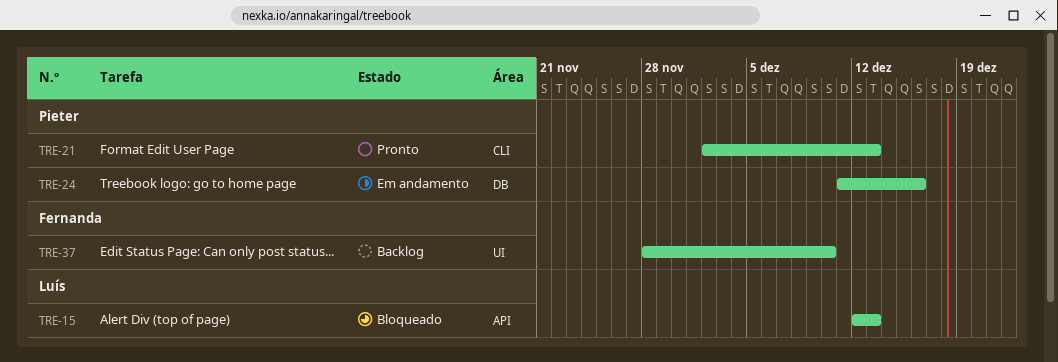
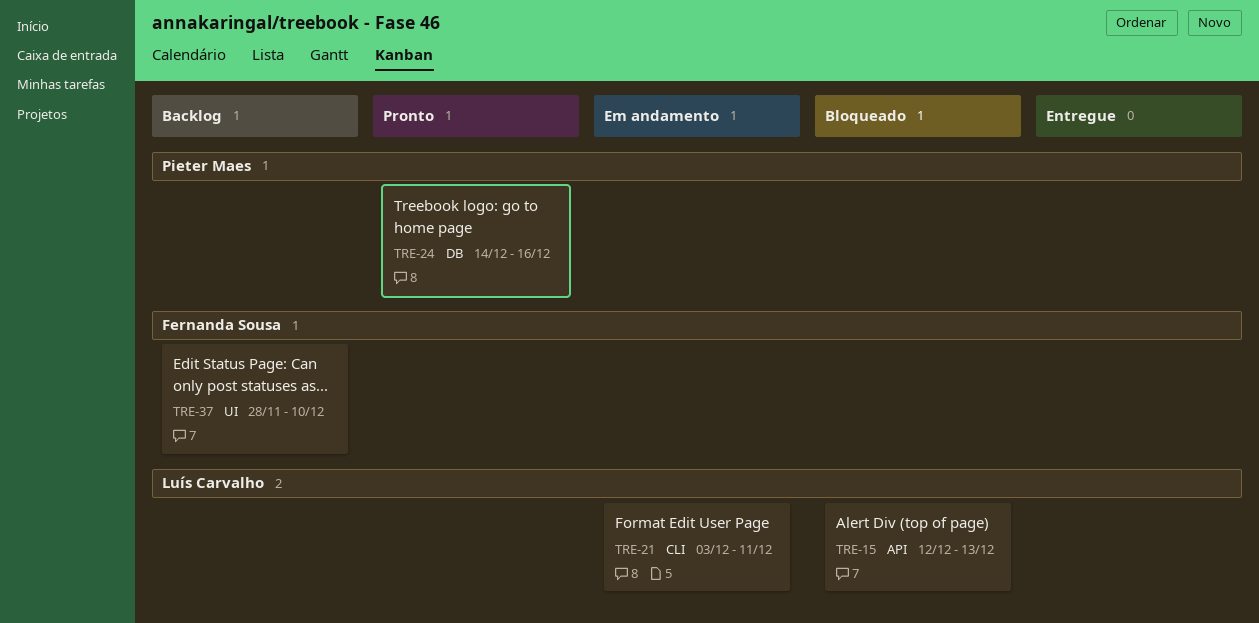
TRE-21, status: Pronto -> Em andamento
TRE-21, owner: Pieter Maes -> Luís Carvalho
TRE-21, start: Dec 2 -> Dec 3
TRE-21, due: Dec 13 -> Dec 11
TRE-24, status: Em andamento -> Pronto
TRE-24, start: Dec 11 -> Dec 14

